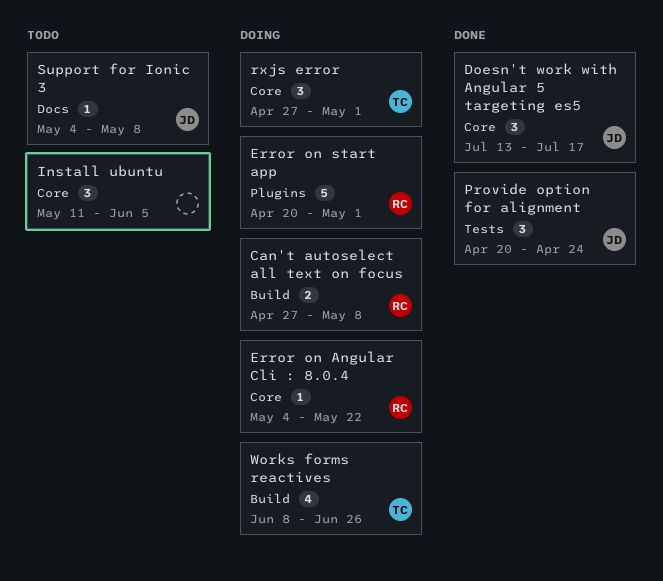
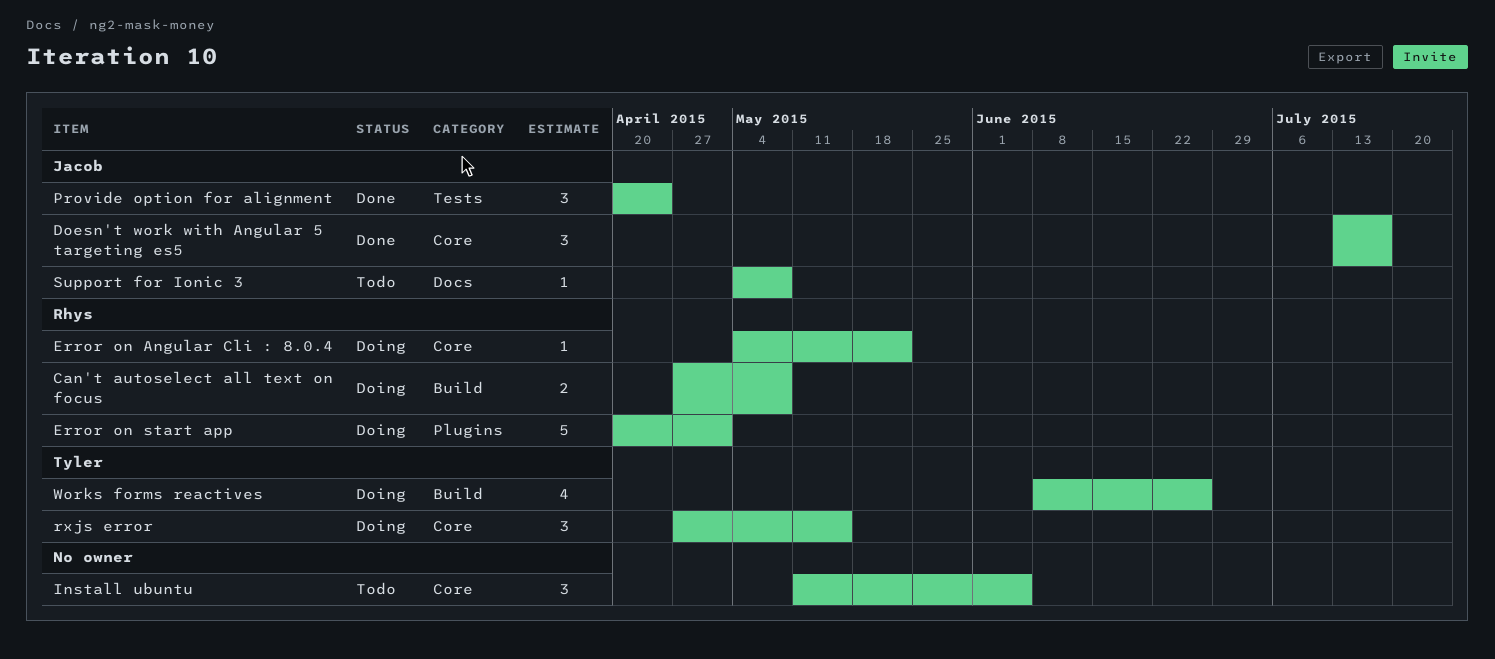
rxjs error, due: May 1 -> May 15

